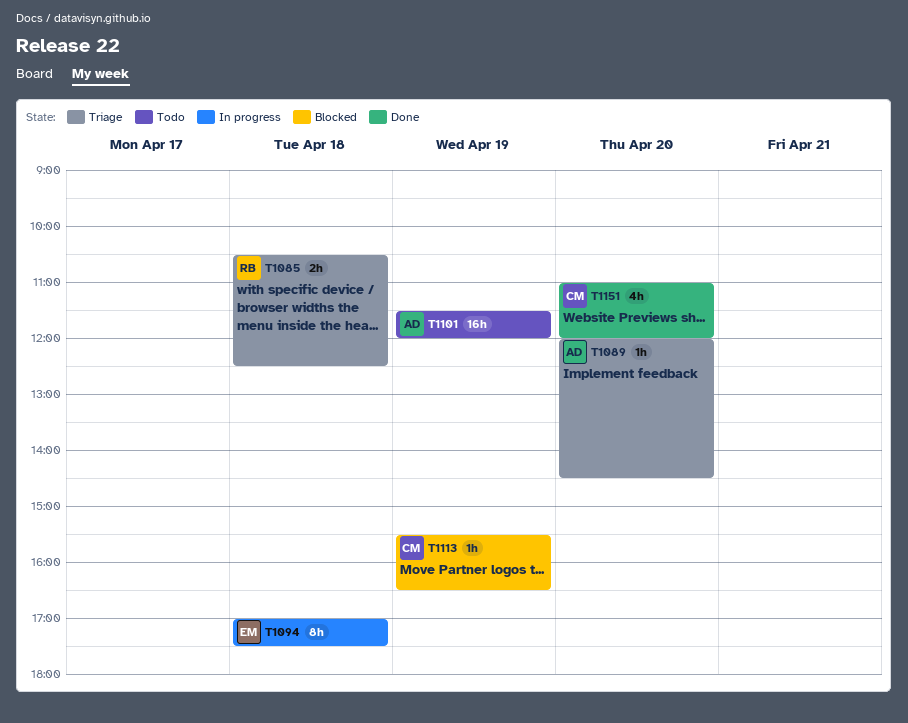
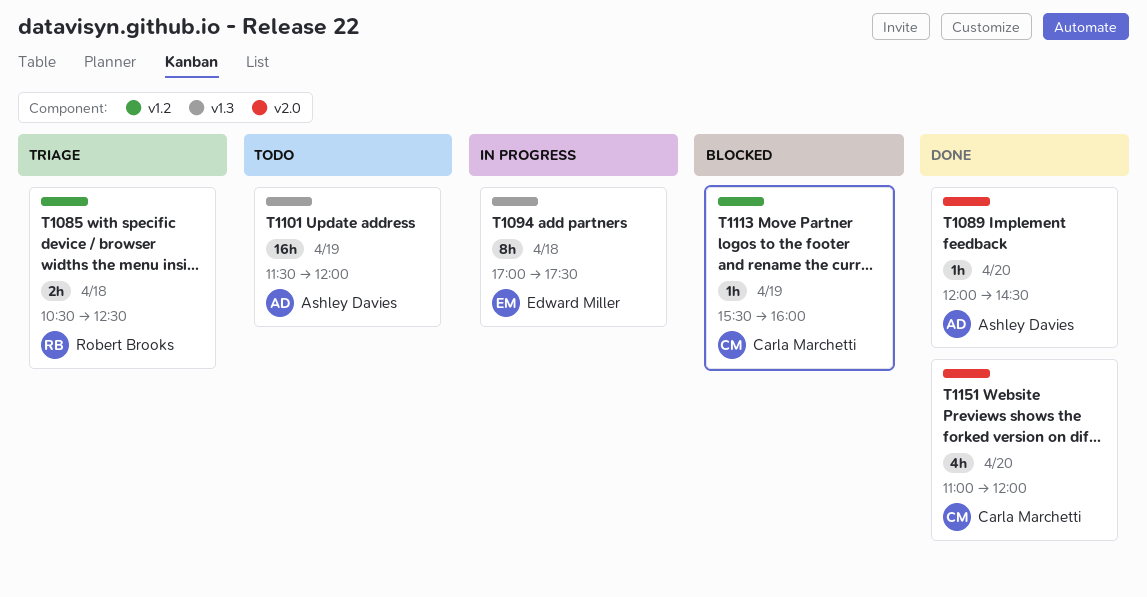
T1089, status: Triage -> Done
T1113, ends: 16:30 -> 16:00

